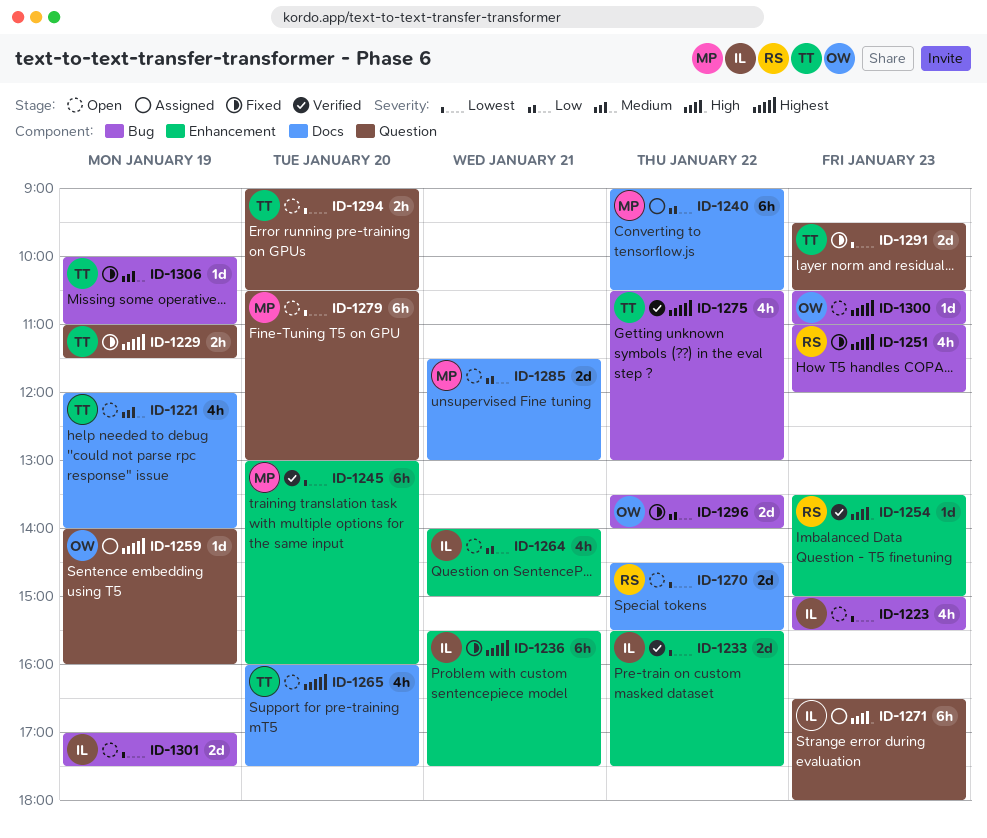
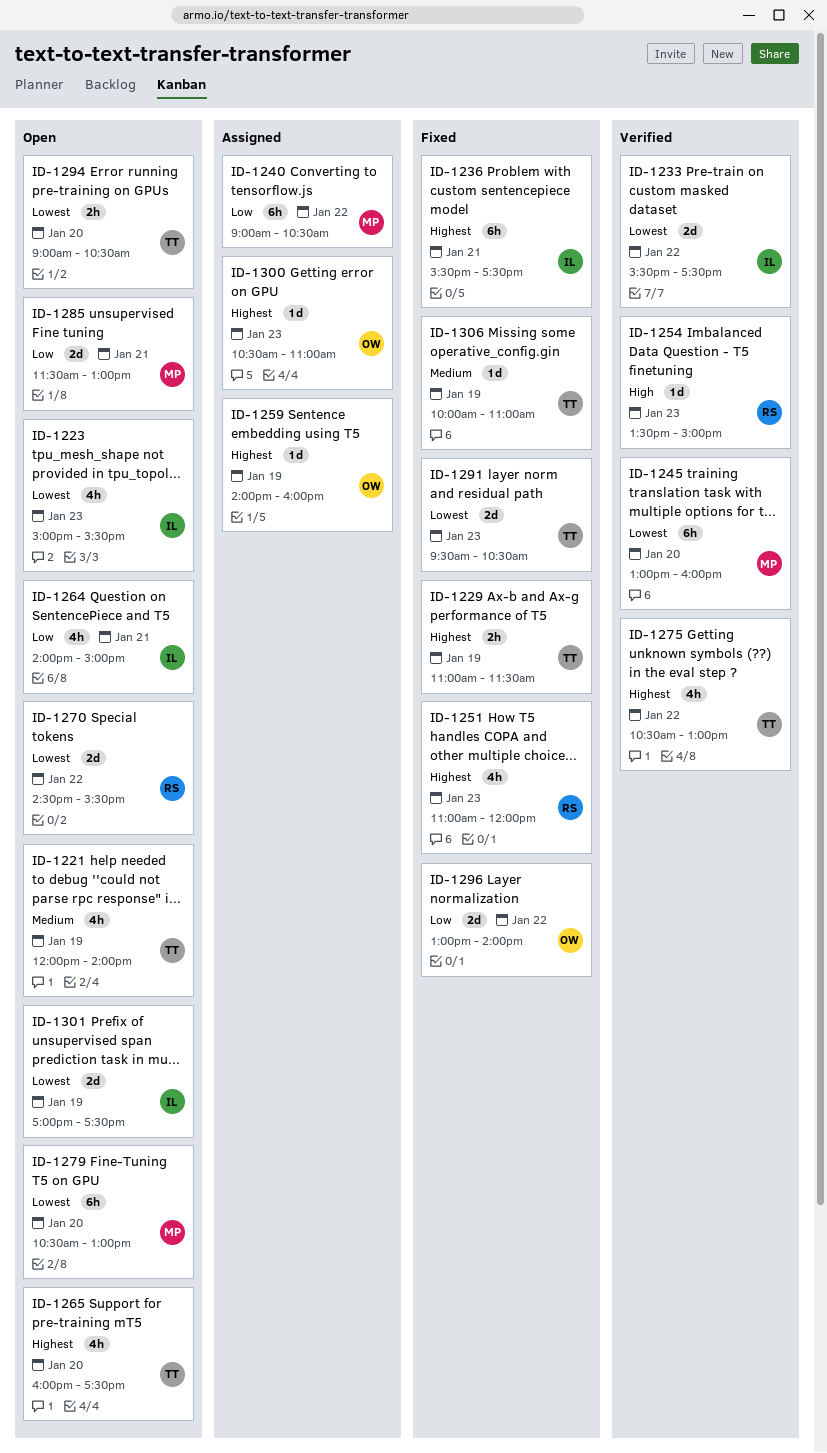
ID-1271: present -> none
ID-1296, begins: 13:30 -> 13:00
ID-1300, status: Open -> Assigned

